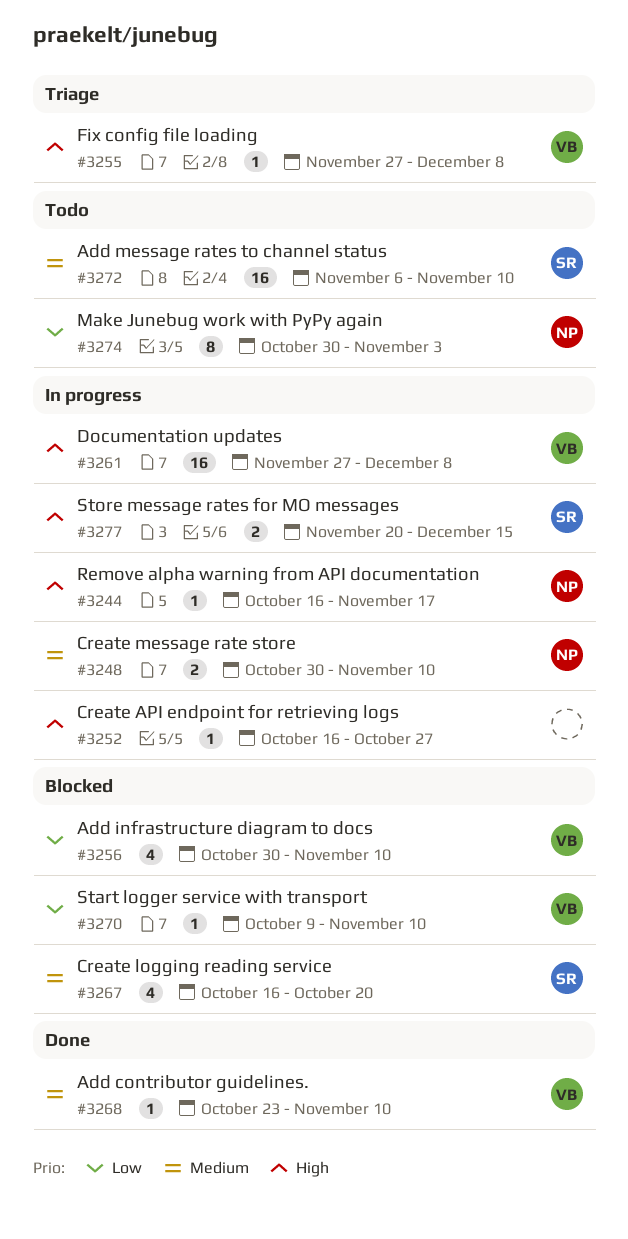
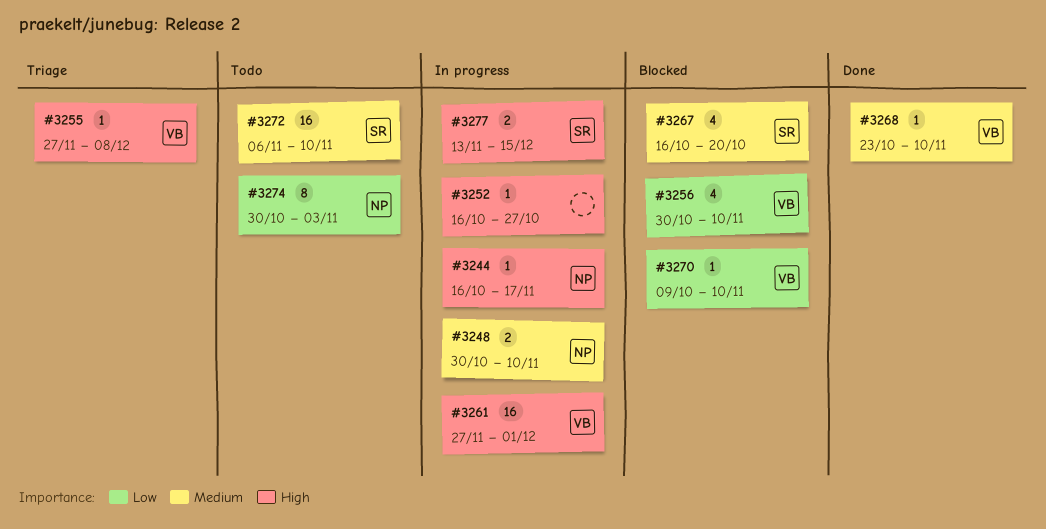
#3261, due: Dec 8 -> Dec 1
#3277, start: Nov 20 -> Nov 13

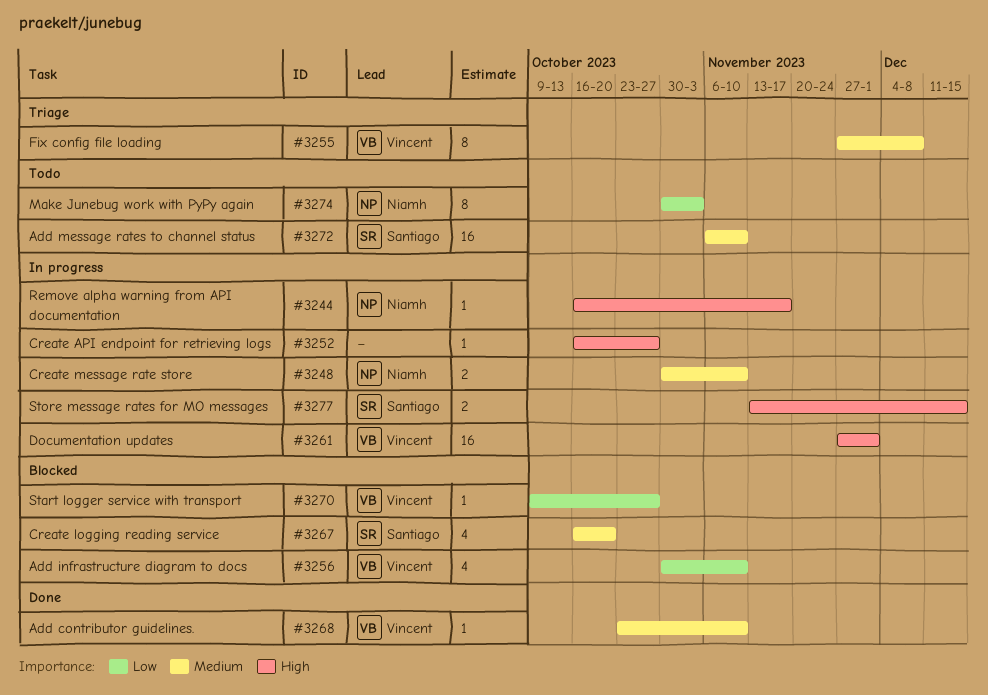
#3255, priority: High -> Medium
#3255, estimate: 1 -> 8
#3270, due: Nov 10 -> Oct 27

